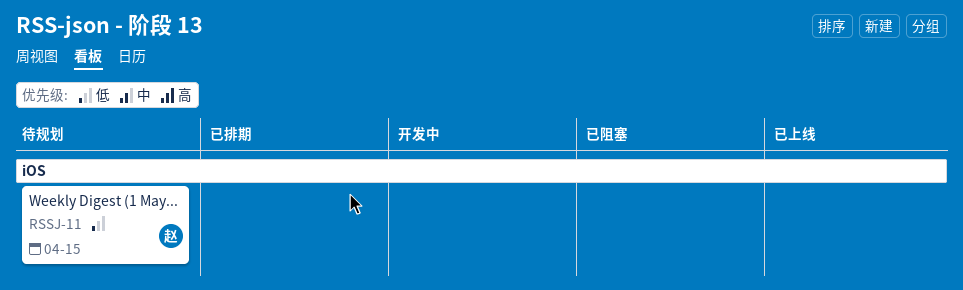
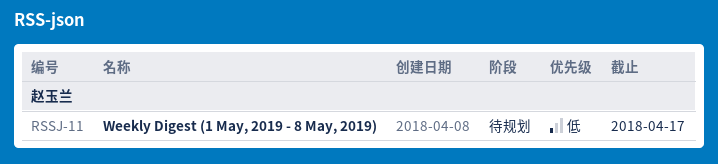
RSSJ-11, due: Apr 15 -> Apr 17

